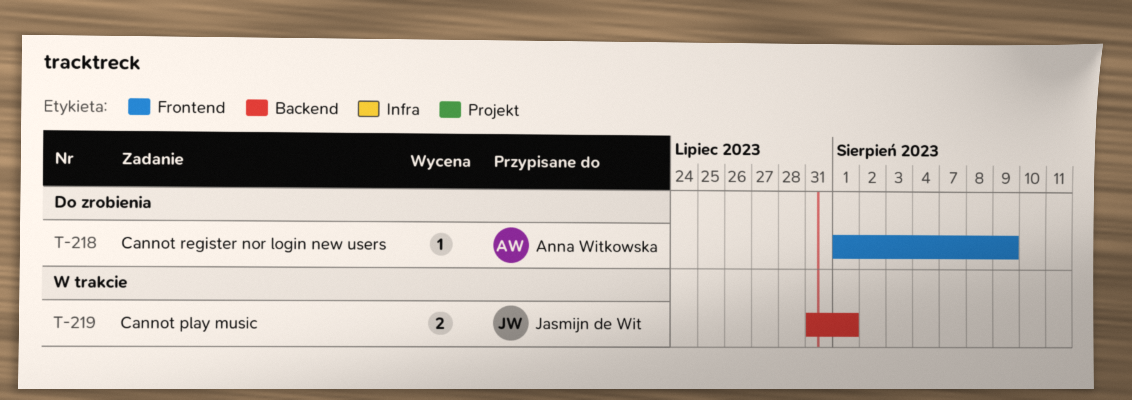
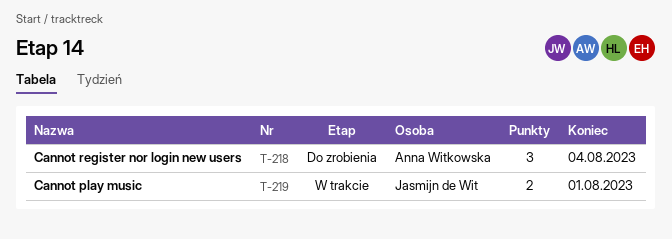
T-218, estimate: 1 -> 3
T-218, due: Aug 9 -> Aug 4

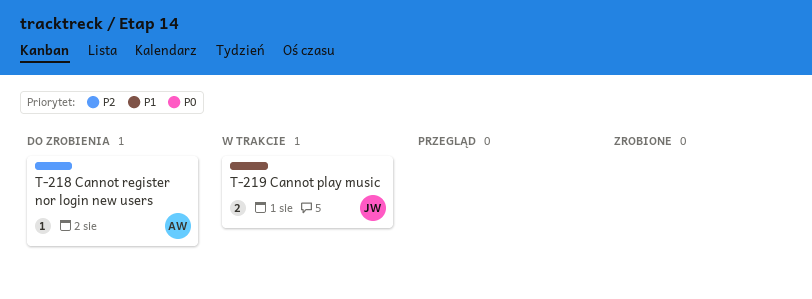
T-218, estimate: 3 -> 1
T-218, due: Aug 4 -> Aug 2

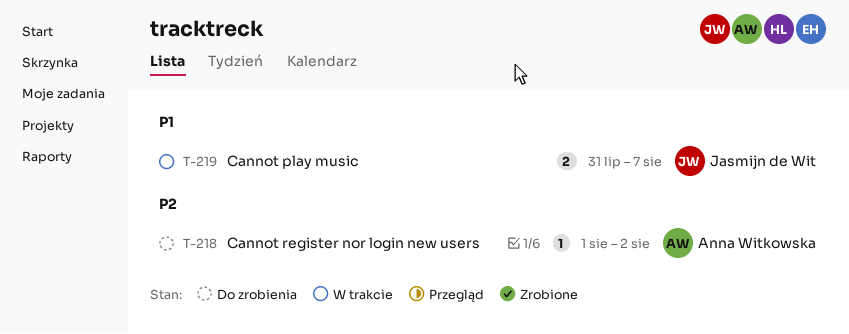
T-219, due: Aug 1 -> Aug 7

